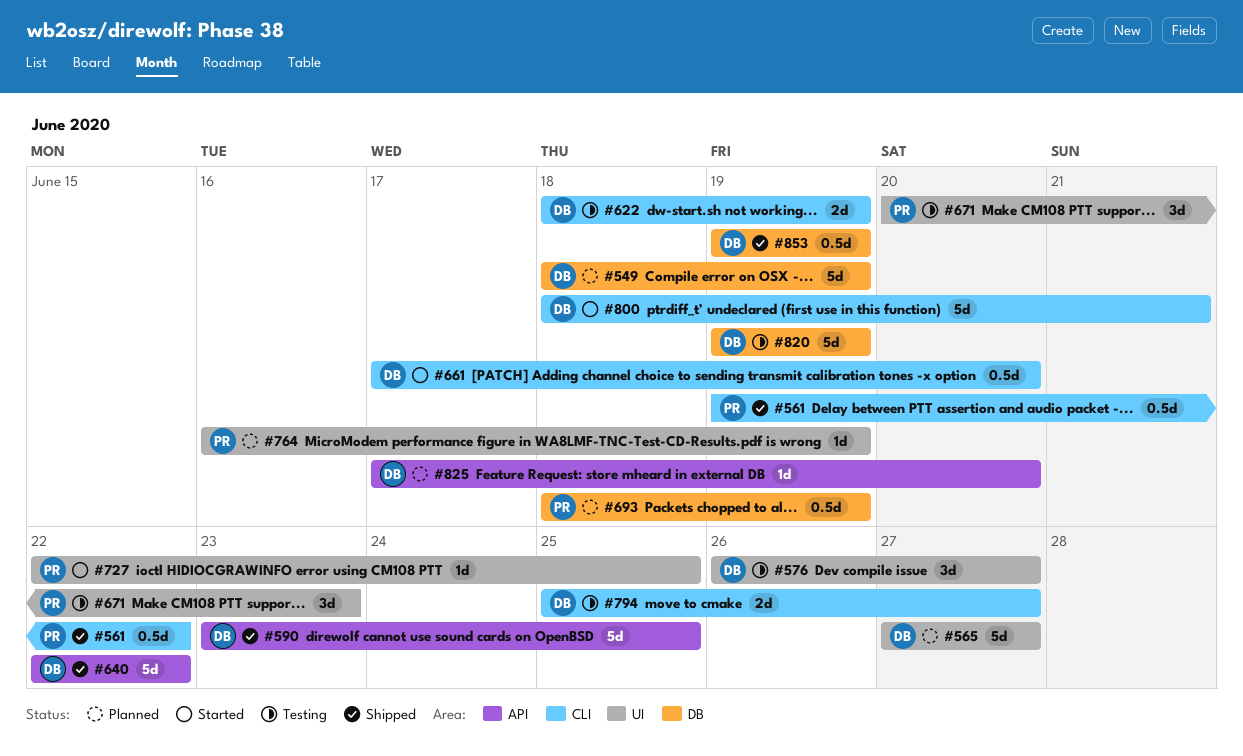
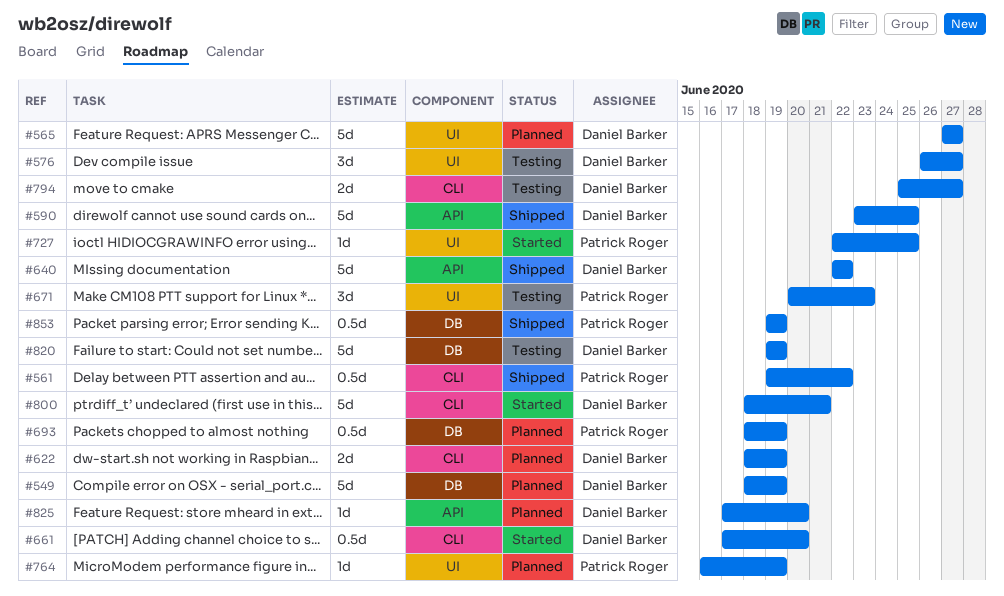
#622, status: Testing -> Planned
#853, owner: Daniel Barker -> Patrick Roger

